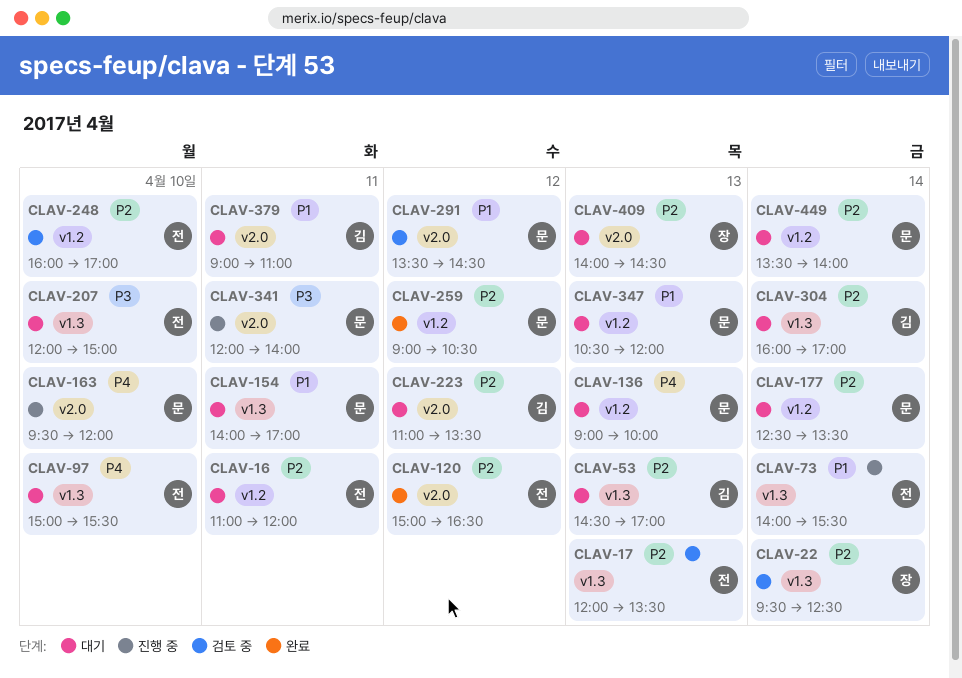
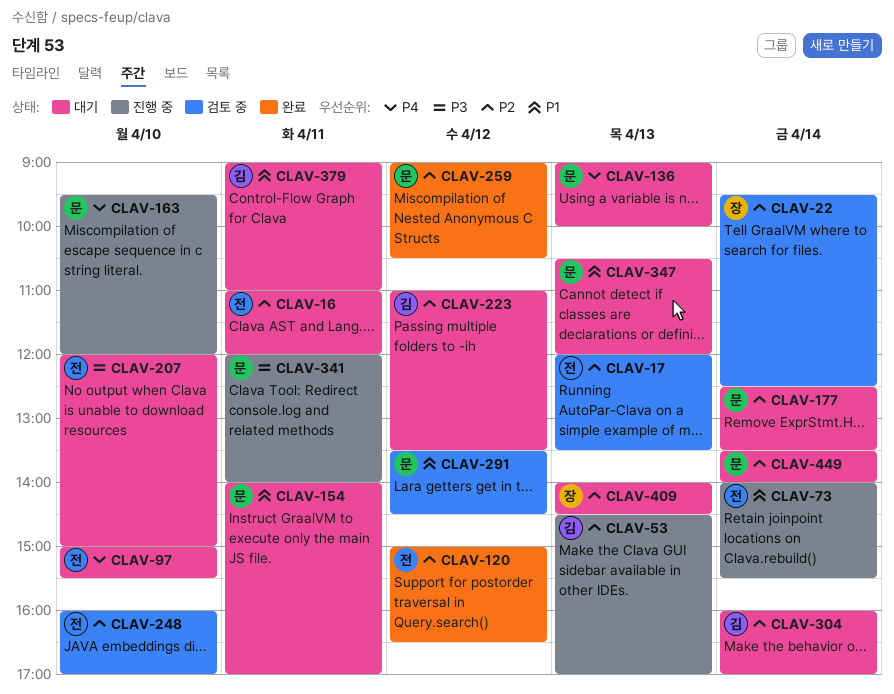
CLAV-53, status: 대기 -> 진행 중

